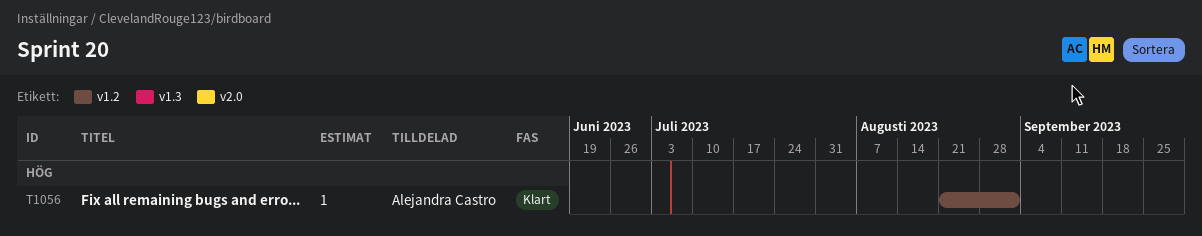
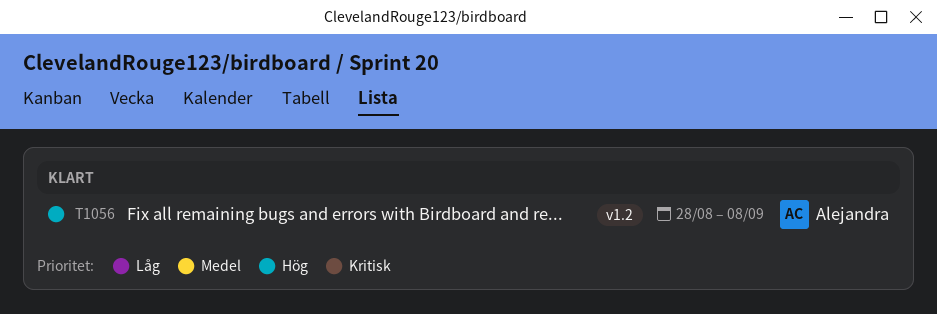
T1056, start: Aug 21 -> Aug 28
T1056, due: Sep 1 -> Sep 8

